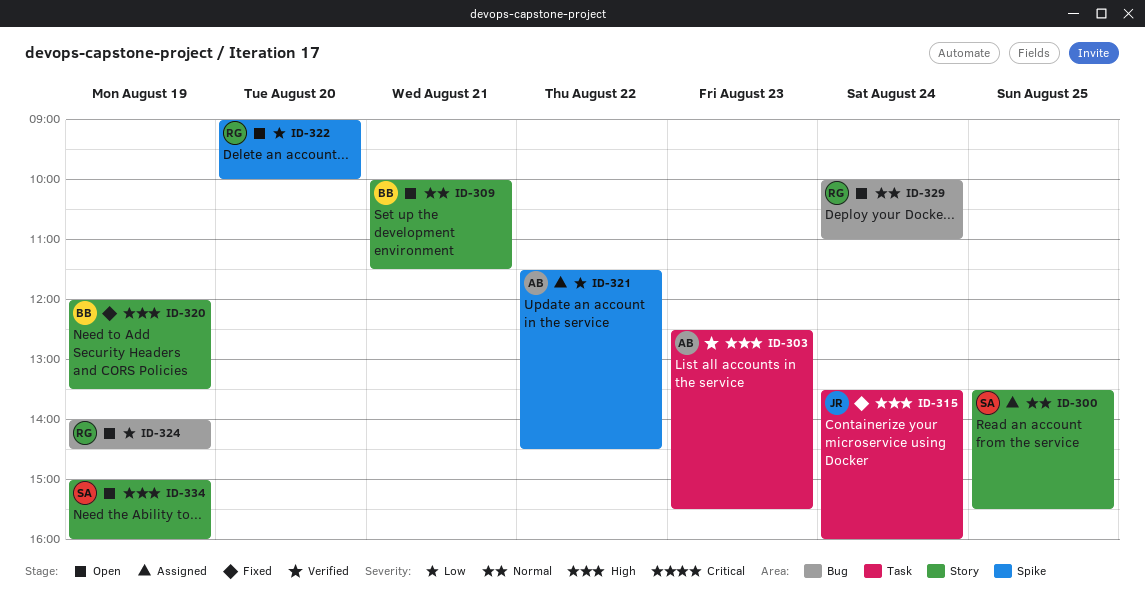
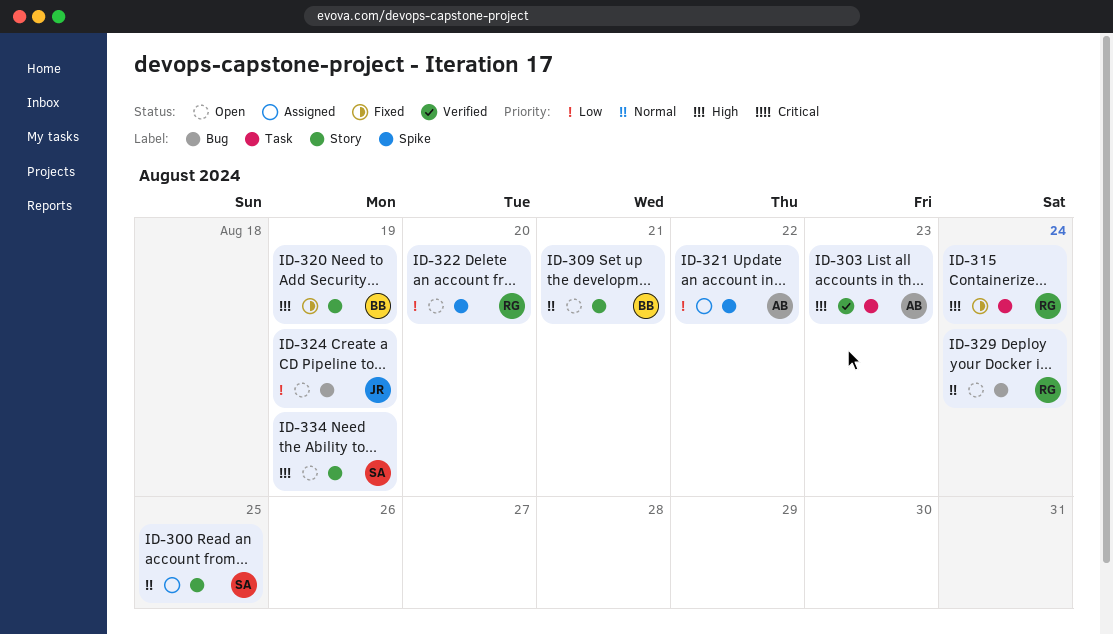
ID-315, owner: JR -> RG
ID-324, owner: RG -> JR

